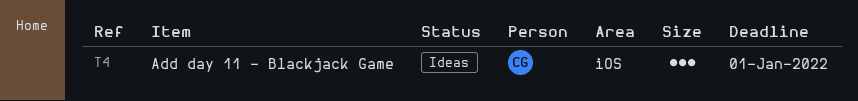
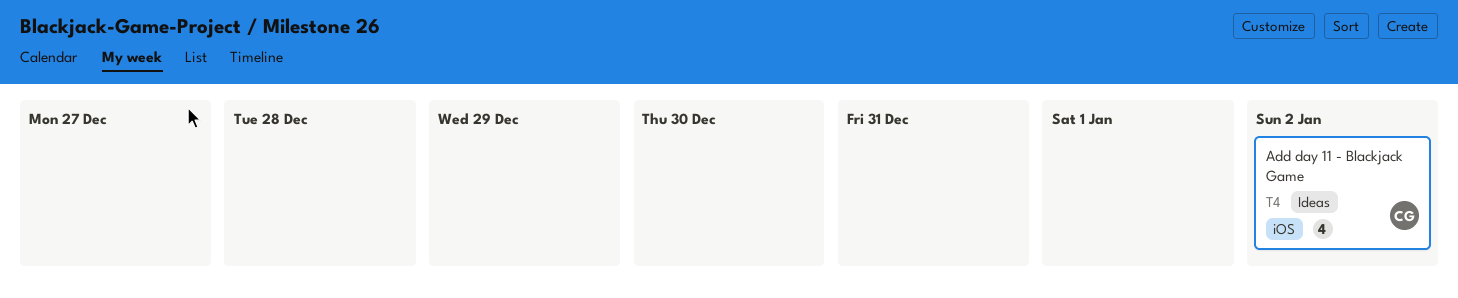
T4, estimate: 3 -> 4
T4, due: Jan 1 -> Jan 2

